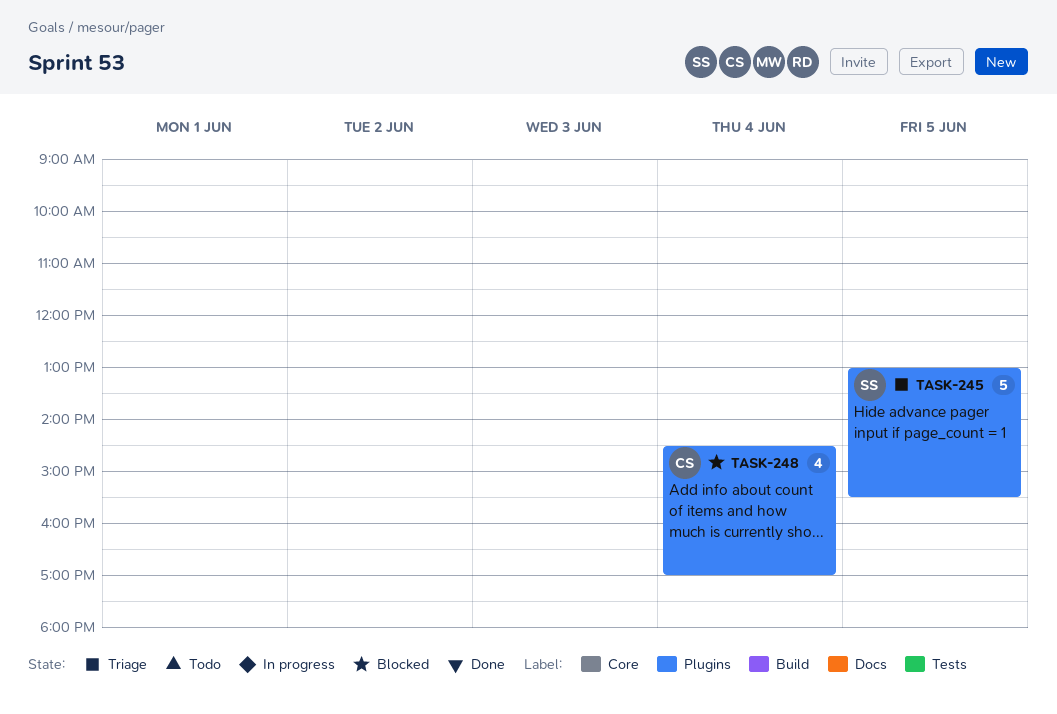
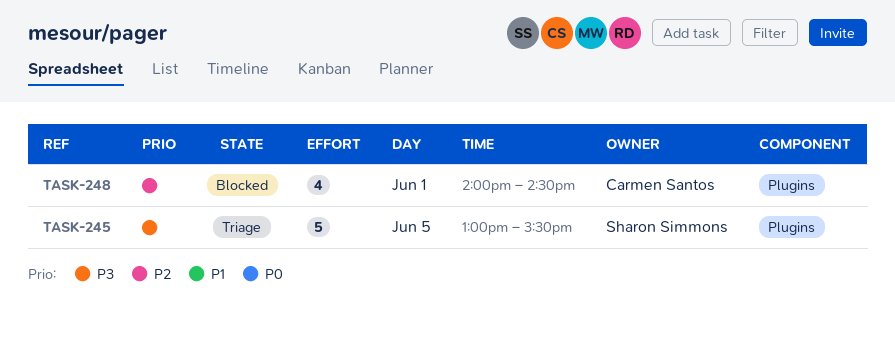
TASK-248, day: Jun 4 -> Jun 1
TASK-248, begins: 14:30 -> 14:00
TASK-248, ends: 17:00 -> 14:30

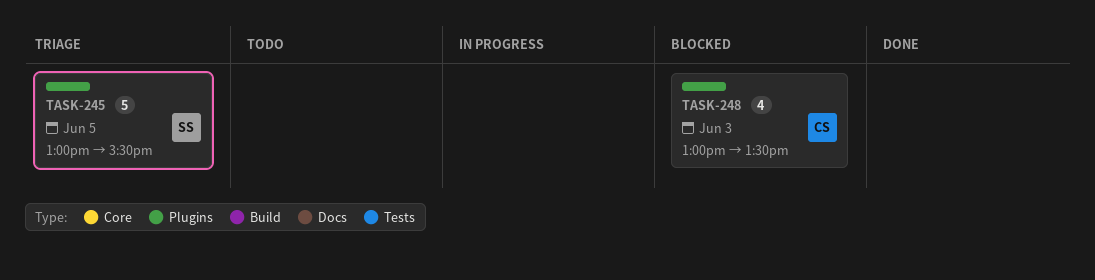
TASK-248, day: Jun 1 -> Jun 3
TASK-248, begins: 14:00 -> 13:00
TASK-248, ends: 14:30 -> 13:30

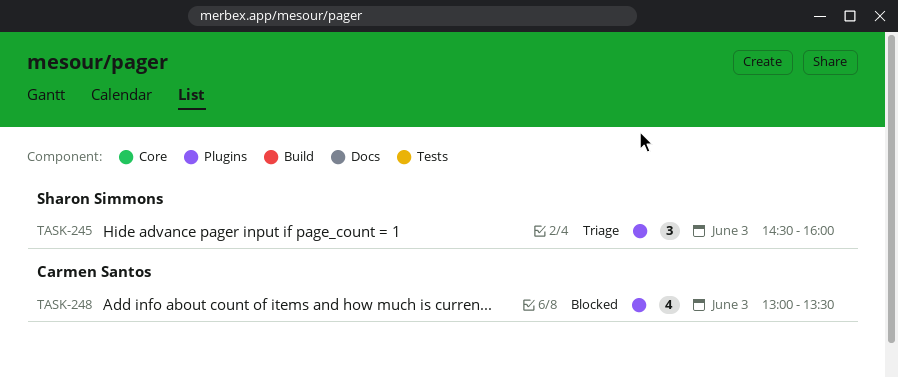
TASK-245, estimate: 5 -> 3
TASK-245, day: Jun 5 -> Jun 3
TASK-245, begins: 13:00 -> 14:30
TASK-245, ends: 15:30 -> 16:00

